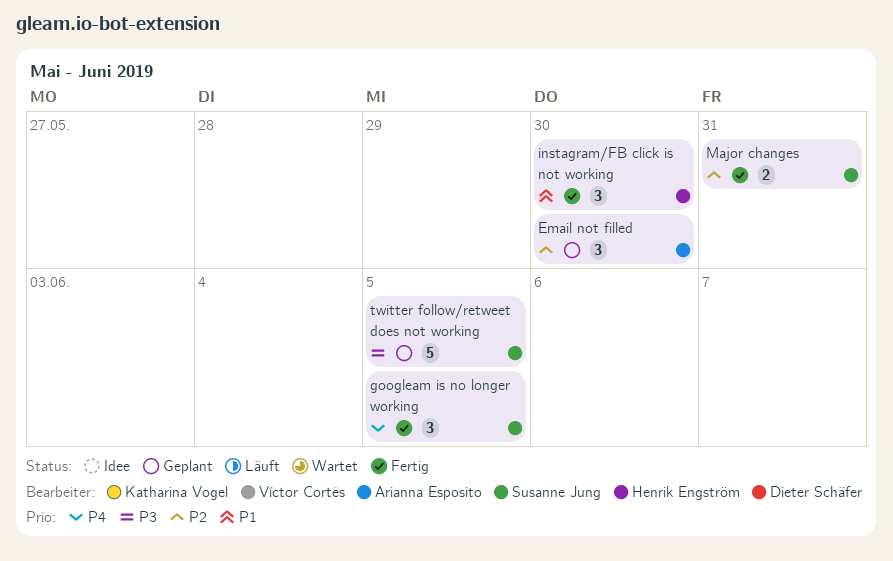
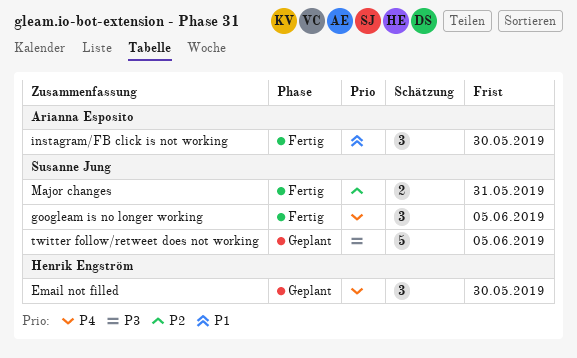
Email not filled, owner: Arianna Esposito -> Henrik Engström
Email not filled, priority: P2 -> P4
instagram/FB click is not working, owner: Henrik Engström -> Arianna Esposito

